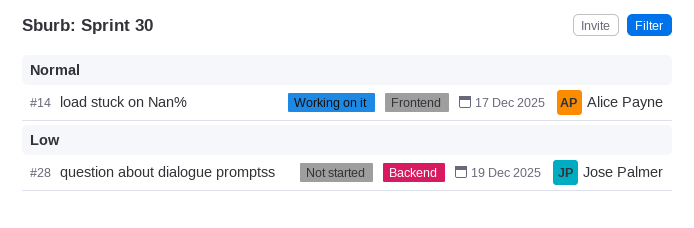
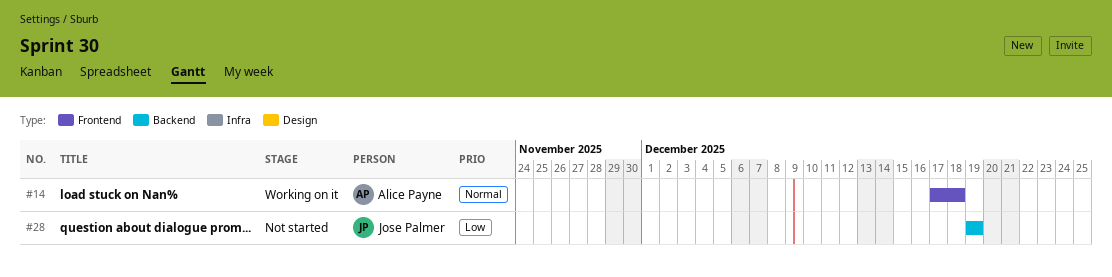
#14, due: Dec 17 -> Dec 18

